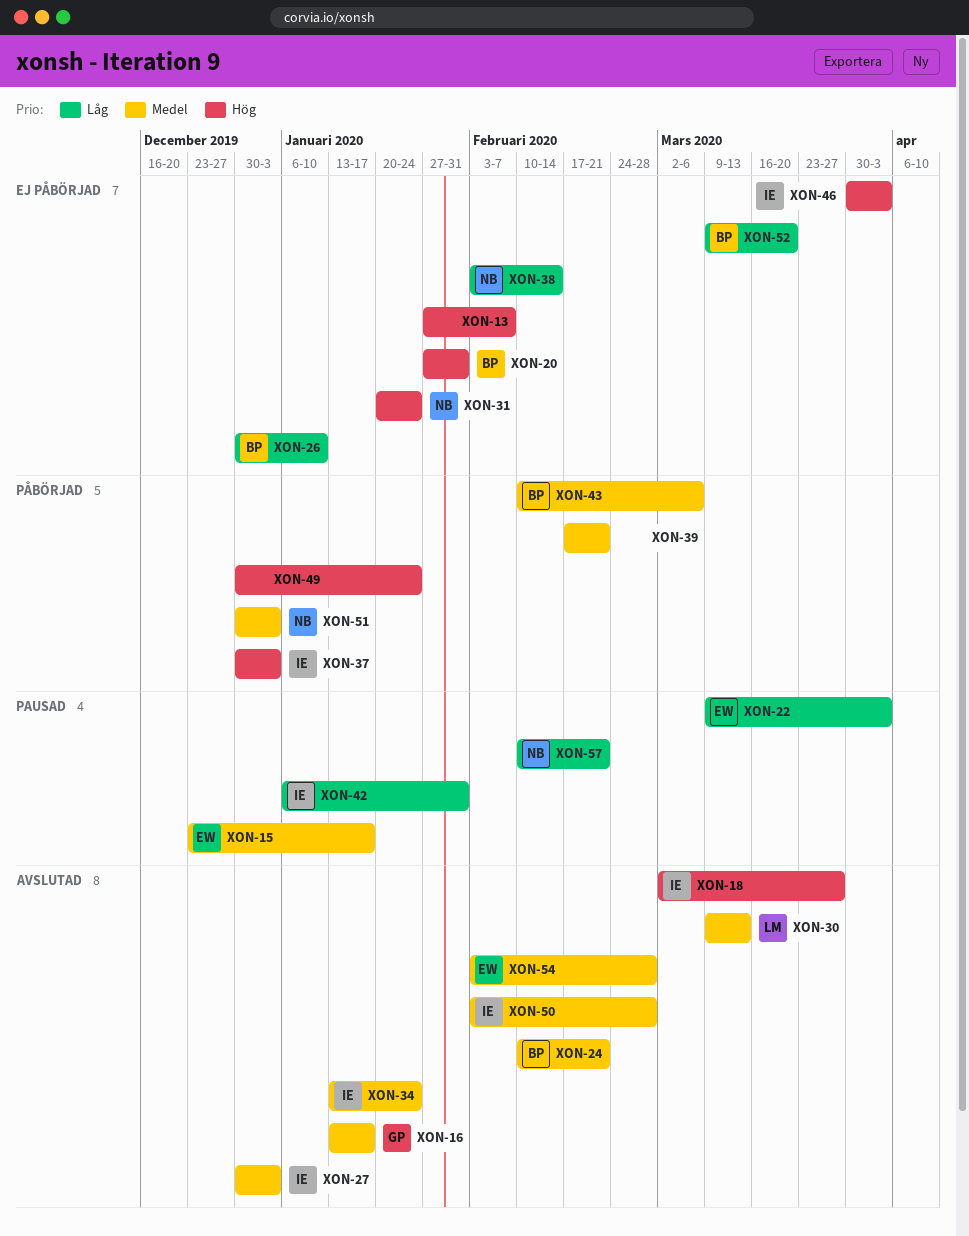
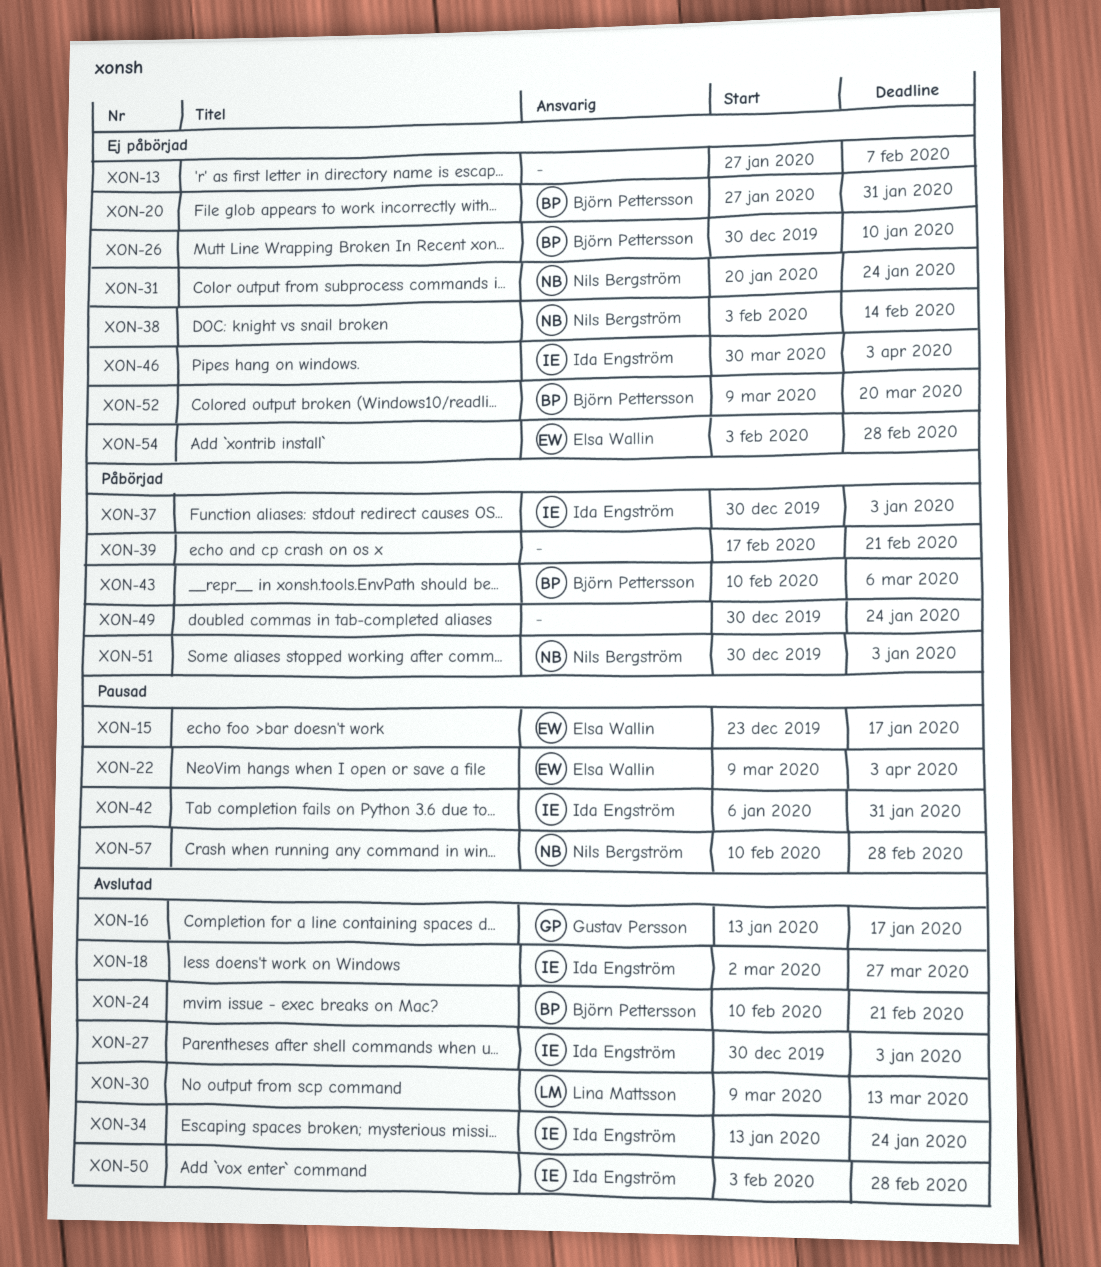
XON-54, status: Avslutad -> Ej påbörjad
XON-57, due: Feb 21 -> Feb 28

